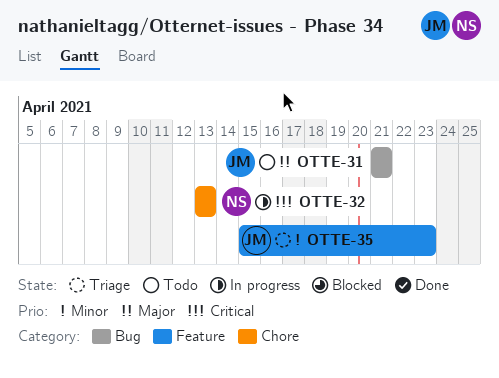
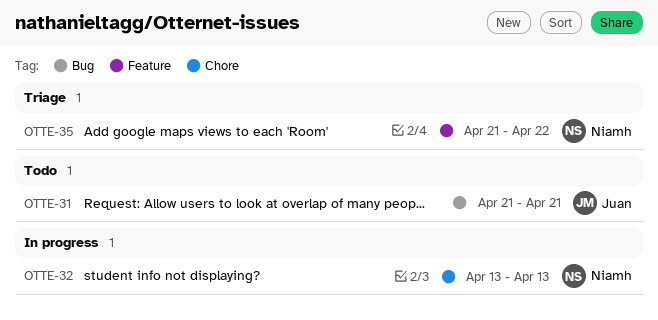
OTTE-35, owner: Juan -> Niamh
OTTE-35, start: Apr 15 -> Apr 21
OTTE-35, due: Apr 23 -> Apr 22

